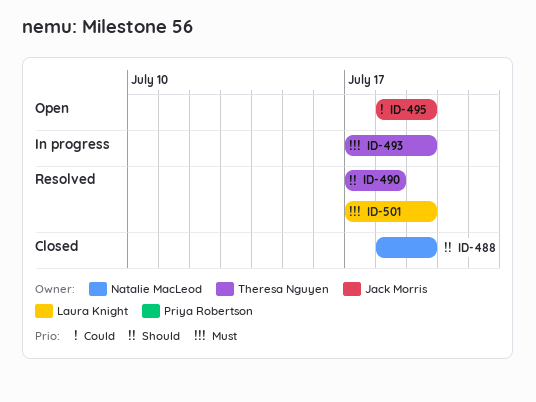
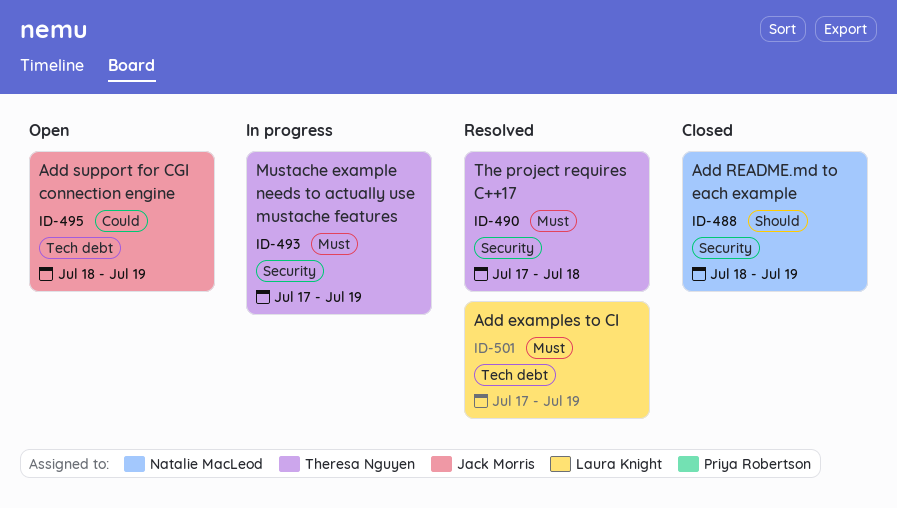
ID-490, priority: Should -> Must

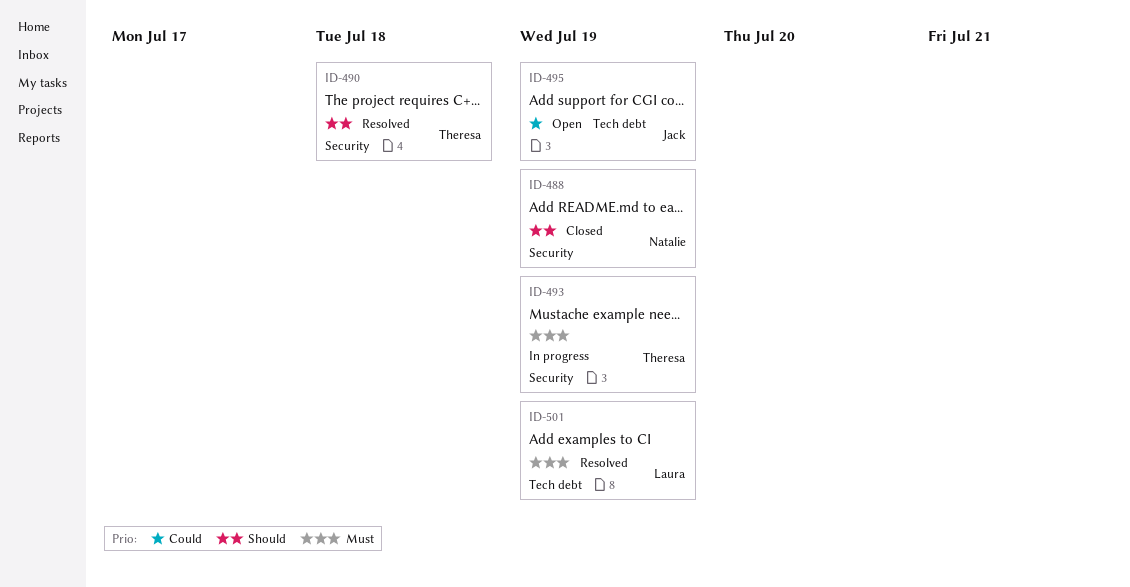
ID-490, priority: Must -> Should

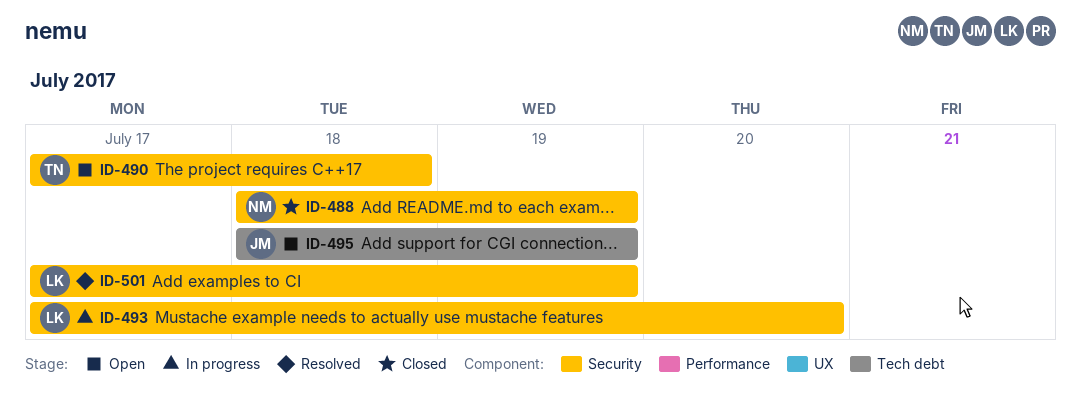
ID-490, status: Resolved -> Open
ID-493, owner: Theresa -> Laura
ID-493, due: Jul 19 -> Jul 20
ID-501, label: Tech debt -> Security

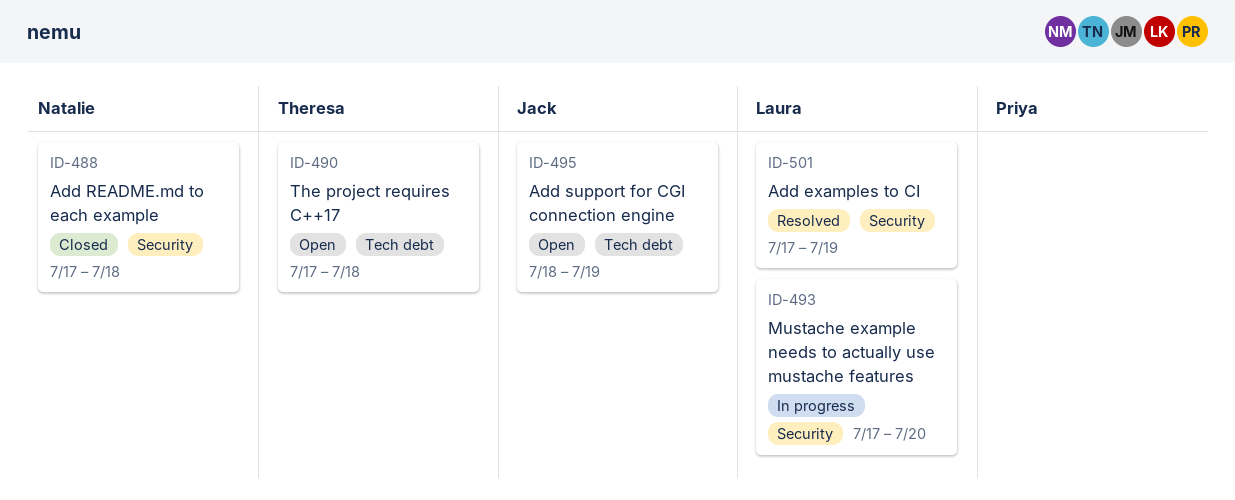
ID-488, start: Jul 18 -> Jul 17
ID-488, due: Jul 19 -> Jul 18
ID-490, label: Security -> Tech debt

